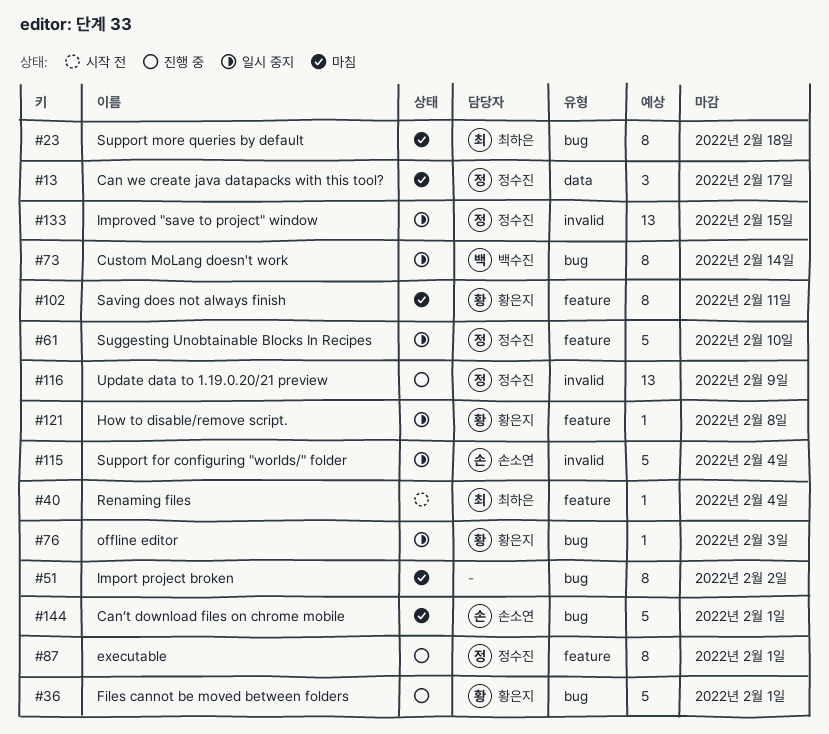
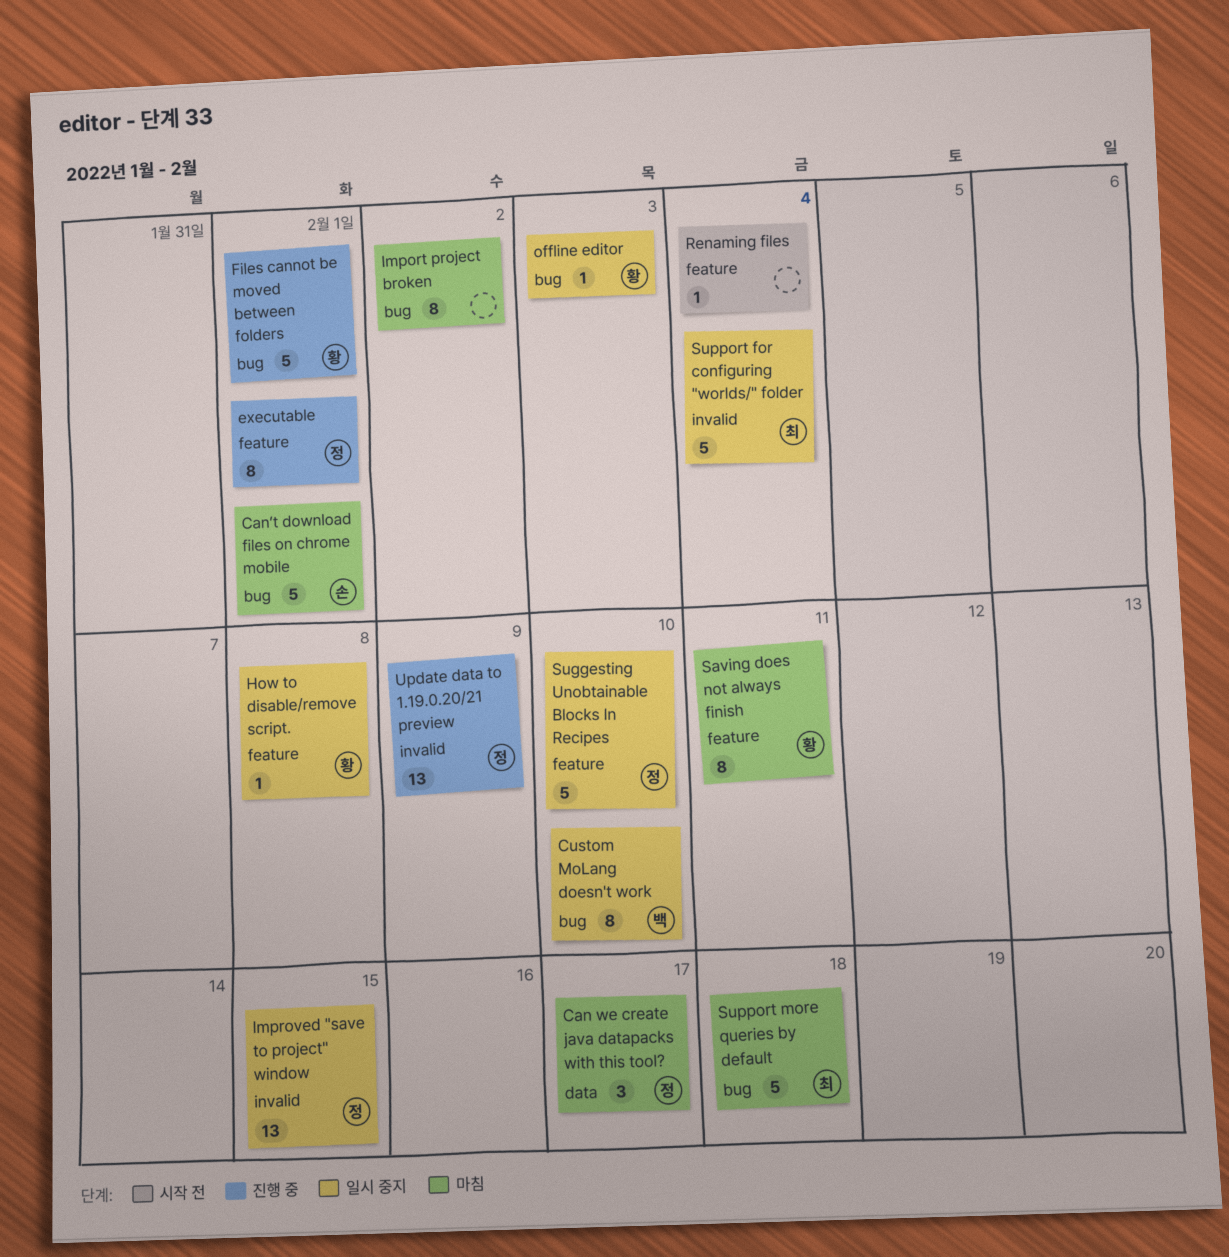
Custom MoLang doesn't work, due: Feb 14 -> Feb 10
Renaming files, owner: 최하은 -> none
Support for configuring "worlds/" folder, owner: 손소연 -> 최하은
Support more queries by default, estimate: 8 -> 5

